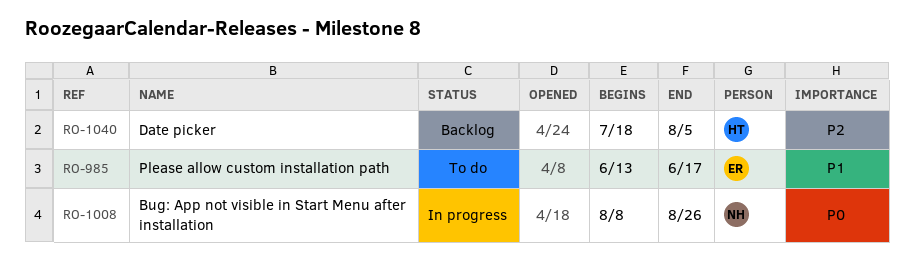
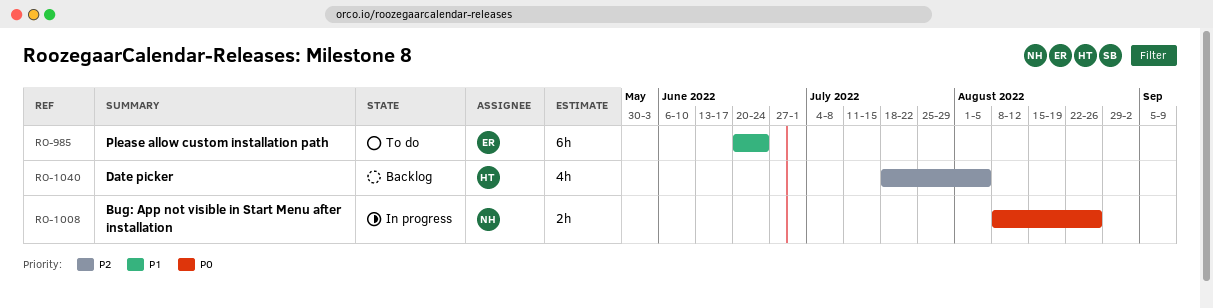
RO-985, start: Jun 13 -> Jun 20
RO-985, due: Jun 17 -> Jun 24

